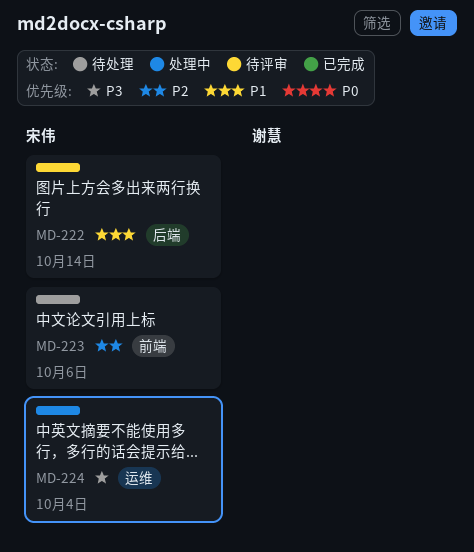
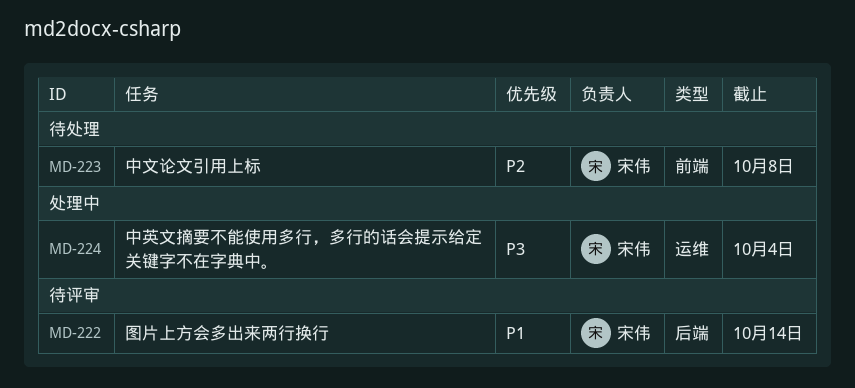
MD-223, due: Oct 6 -> Oct 8

